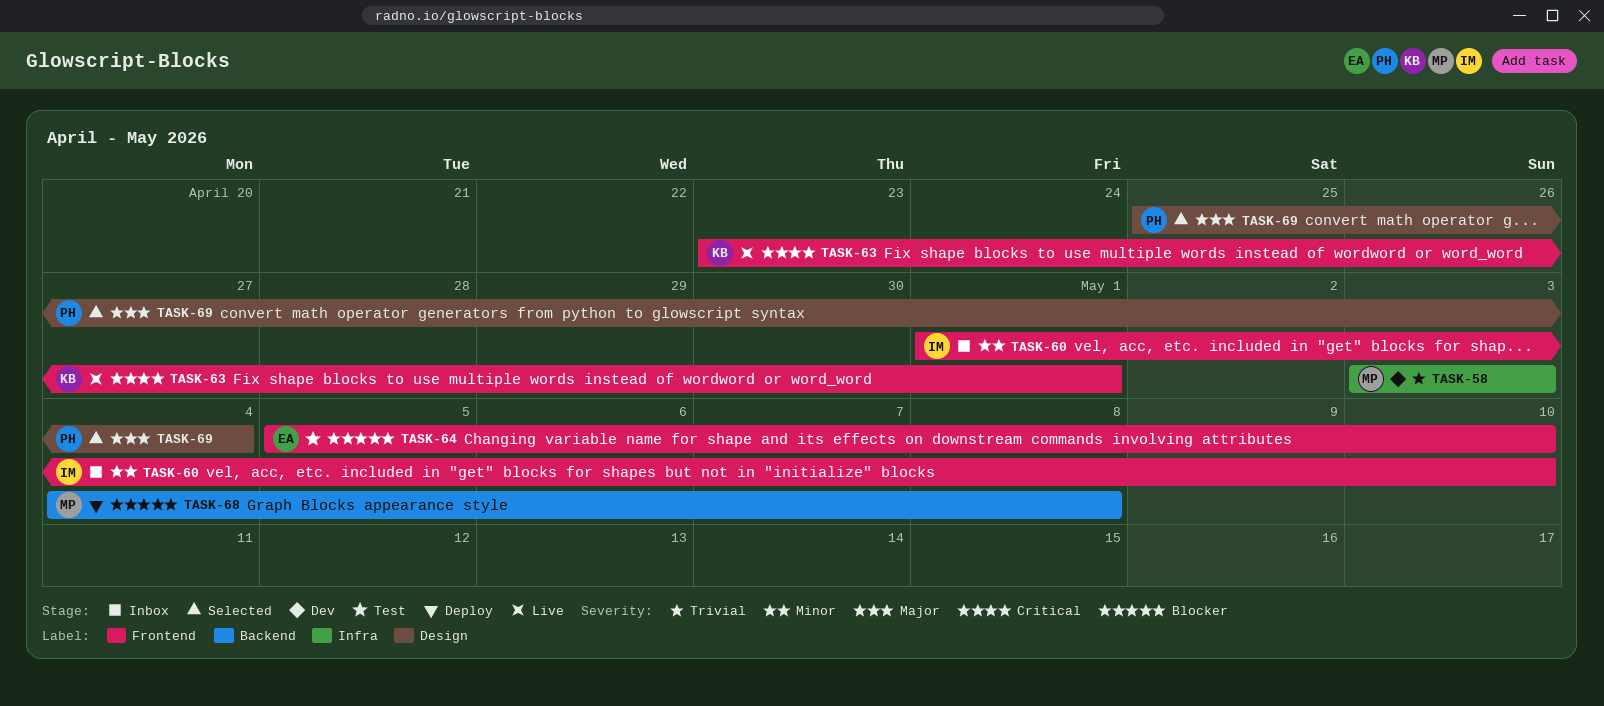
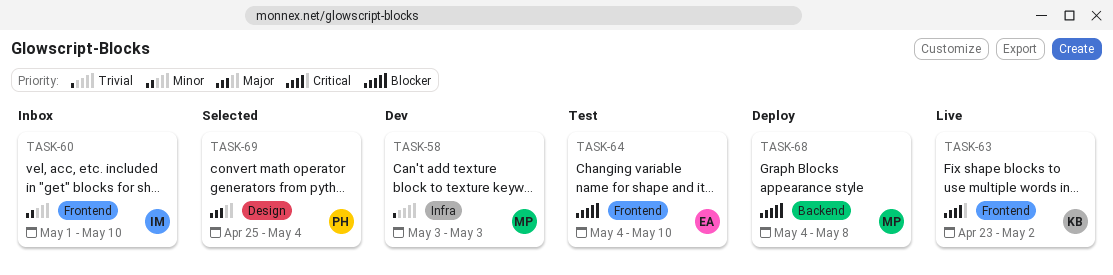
TASK-63, due: May 1 -> May 2
TASK-64, start: May 5 -> May 4

